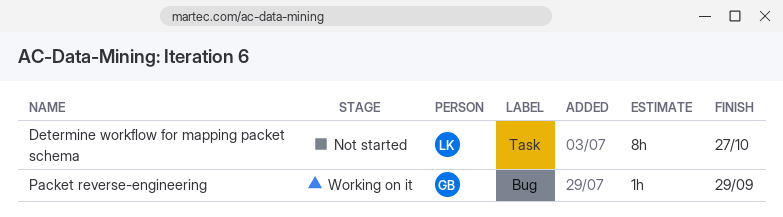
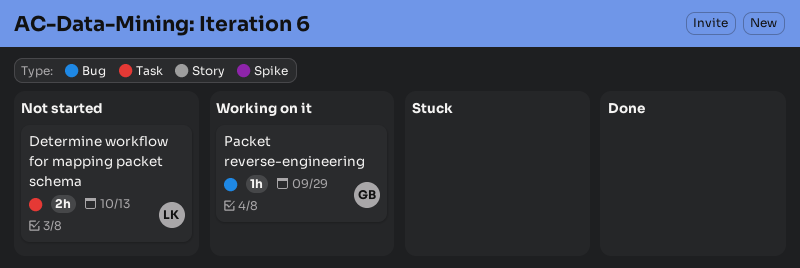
Determine workflow for mapping packet schema, estimate: 8h -> 2h
Determine workflow for mapping packet schema, due: Oct 27 -> Oct 13

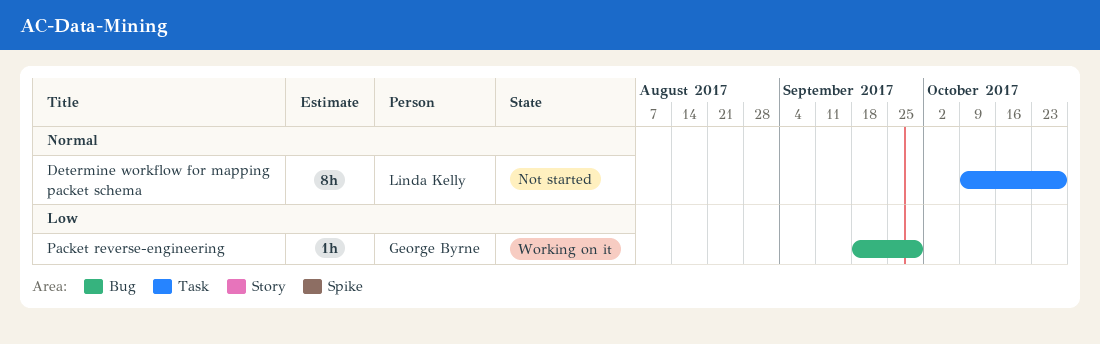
Determine workflow for mapping packet schema, estimate: 2h -> 8h
Determine workflow for mapping packet schema, due: Oct 13 -> Oct 27

